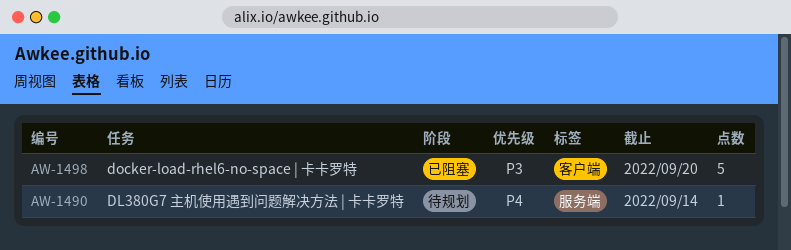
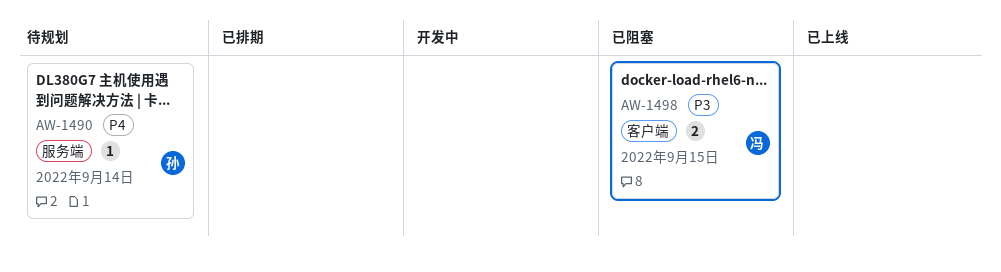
AW-1498, estimate: 5 -> 2
AW-1498, due: Sep 20 -> Sep 15

